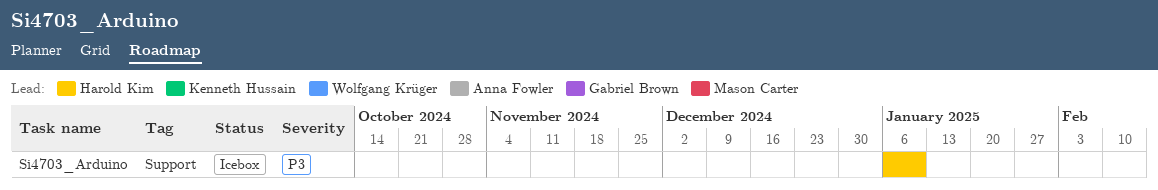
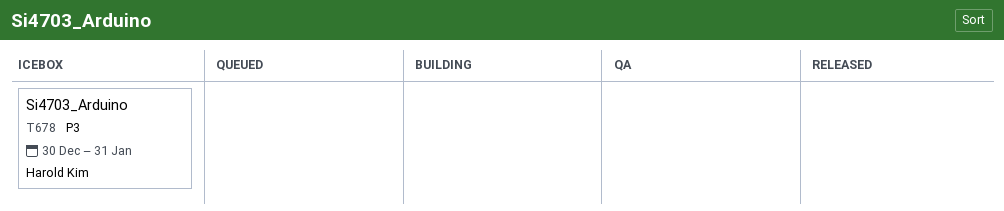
Si4703_Arduino, start: Jan 6 -> Dec 30
Si4703_Arduino, due: Jan 10 -> Jan 31

